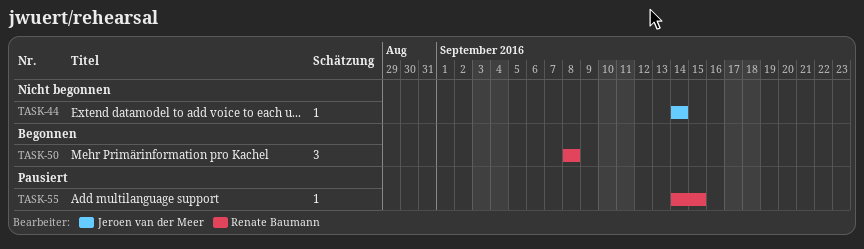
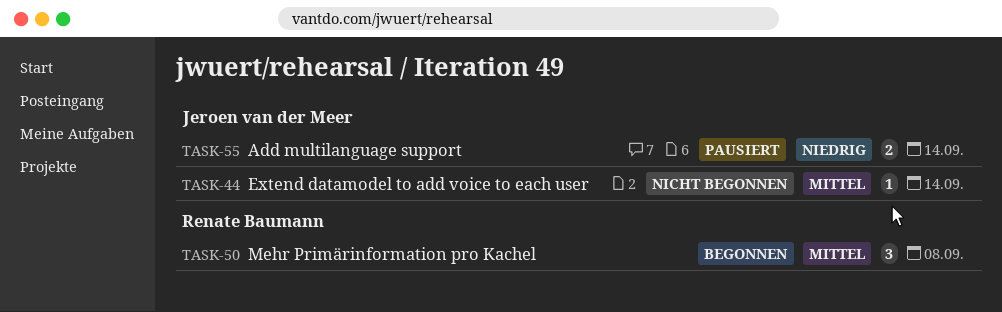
TASK-55, owner: Renate Baumann -> Jeroen van der Meer
TASK-55, estimate: 1 -> 2
TASK-55, due: Sep 15 -> Sep 14

